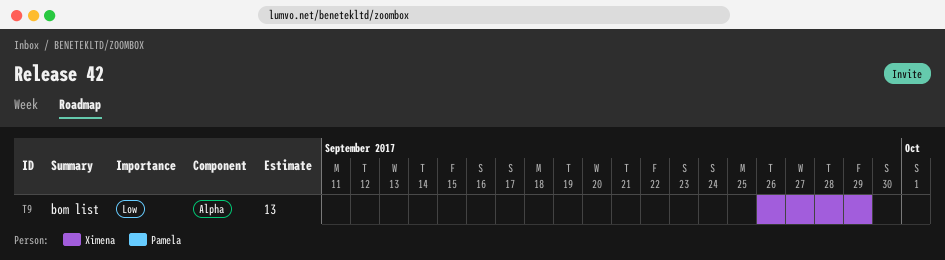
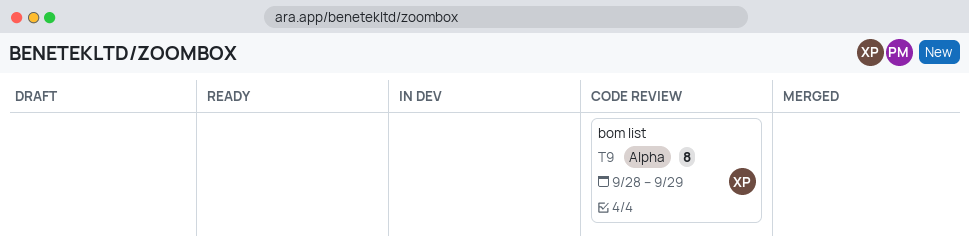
T9, estimate: 13 -> 8
T9, start: Sep 26 -> Sep 28

